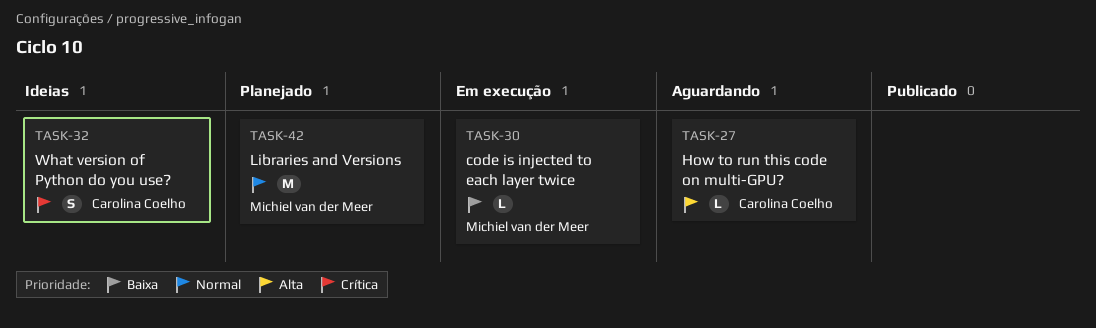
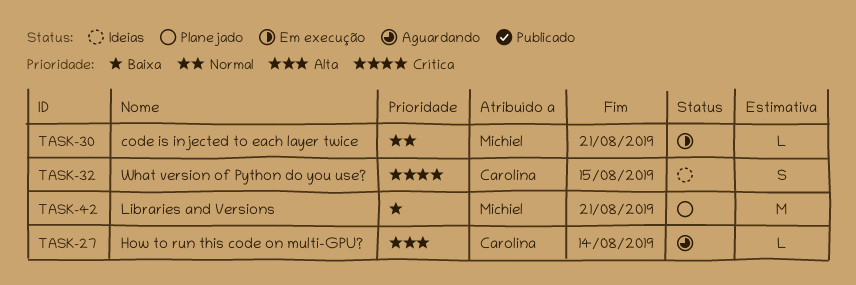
TASK-30, priority: Baixa -> Normal
TASK-42, priority: Normal -> Baixa

